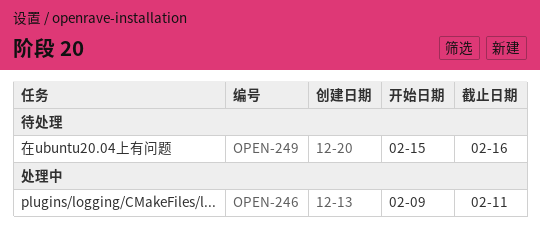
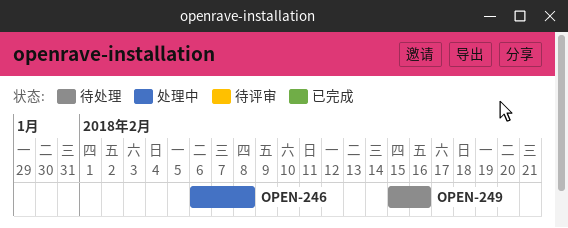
OPEN-246, start: Feb 9 -> Feb 6
OPEN-246, due: Feb 11 -> Feb 8

